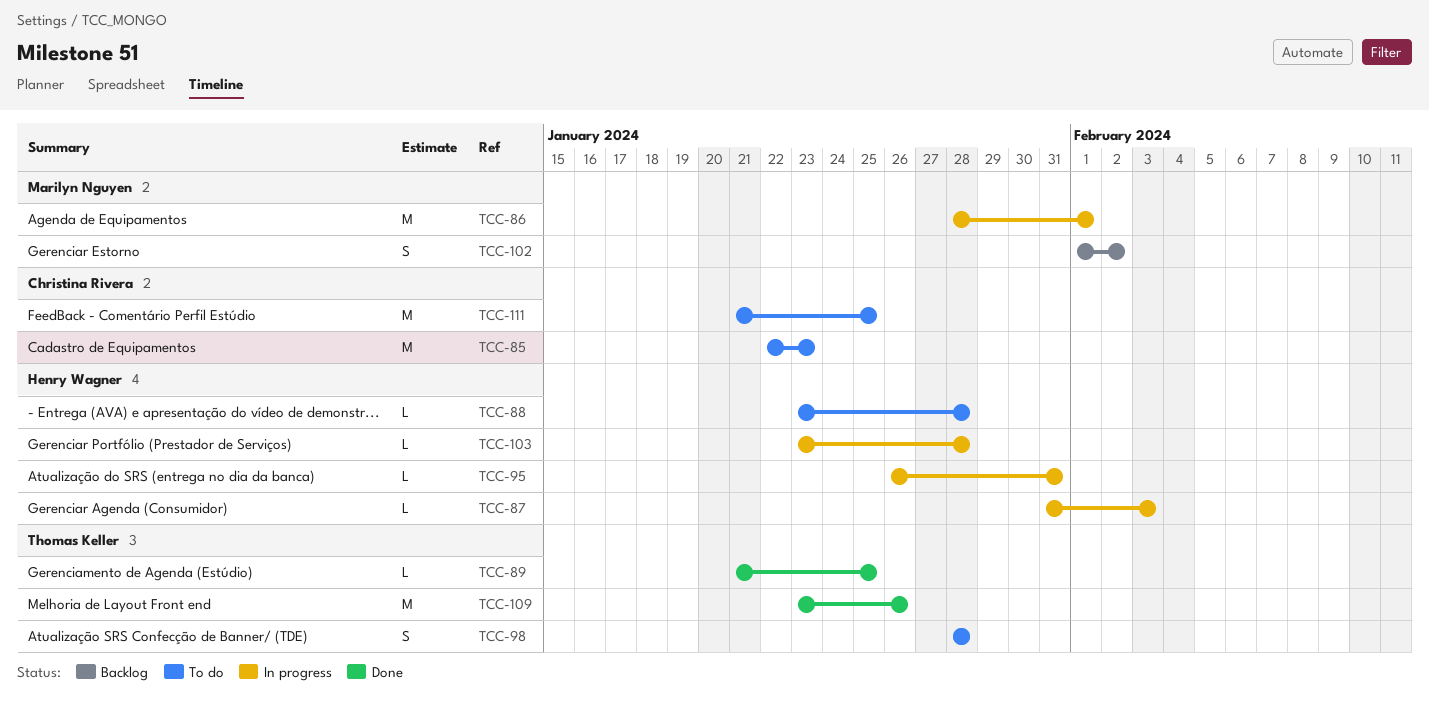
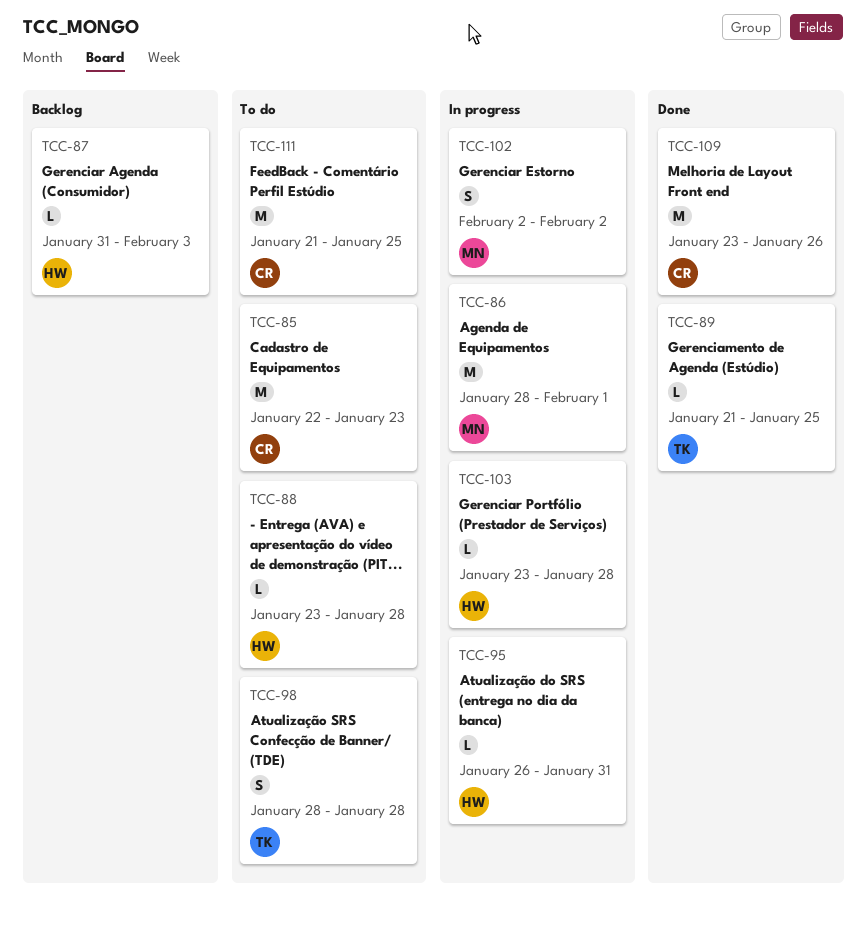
TCC-87, status: In progress -> Backlog
TCC-102, status: Backlog -> In progress
TCC-102, start: Feb 1 -> Feb 2
TCC-109, owner: Thomas Keller -> Christina Rivera

